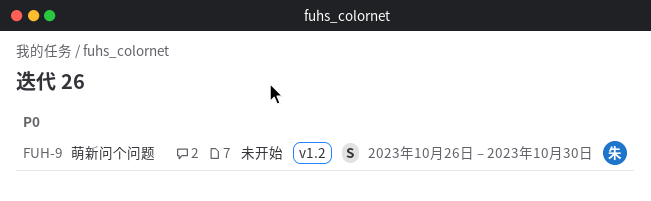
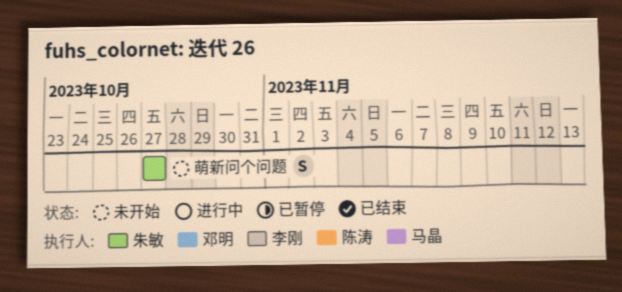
萌新问个问题, start: Oct 26 -> Oct 27
萌新问个问题, due: Oct 30 -> Oct 27

